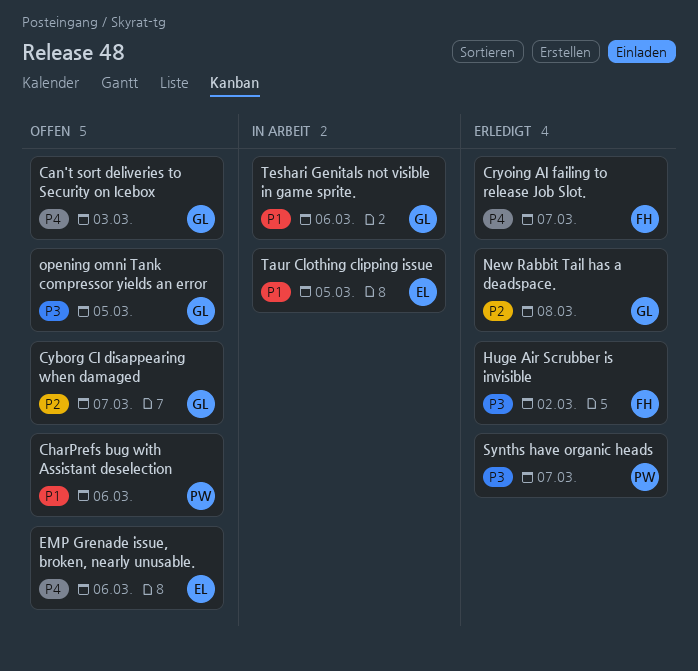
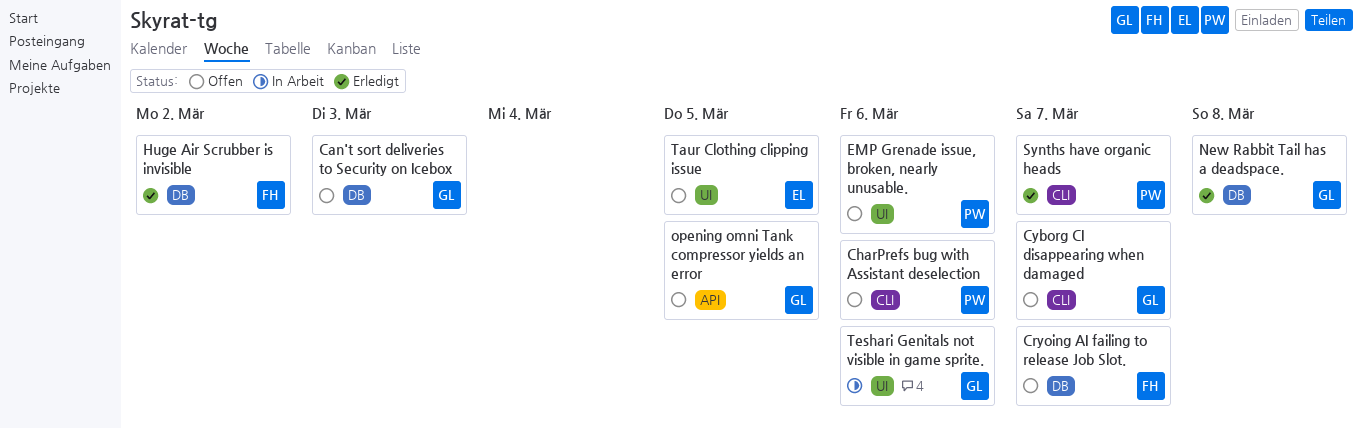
Cryoing AI failing to release Job Slot., status: Erledigt -> Offen
EMP Grenade issue, broken, nearly unusable., owner: EL -> PW
Taur Clothing clipping issue, status: In Arbeit -> Offen

